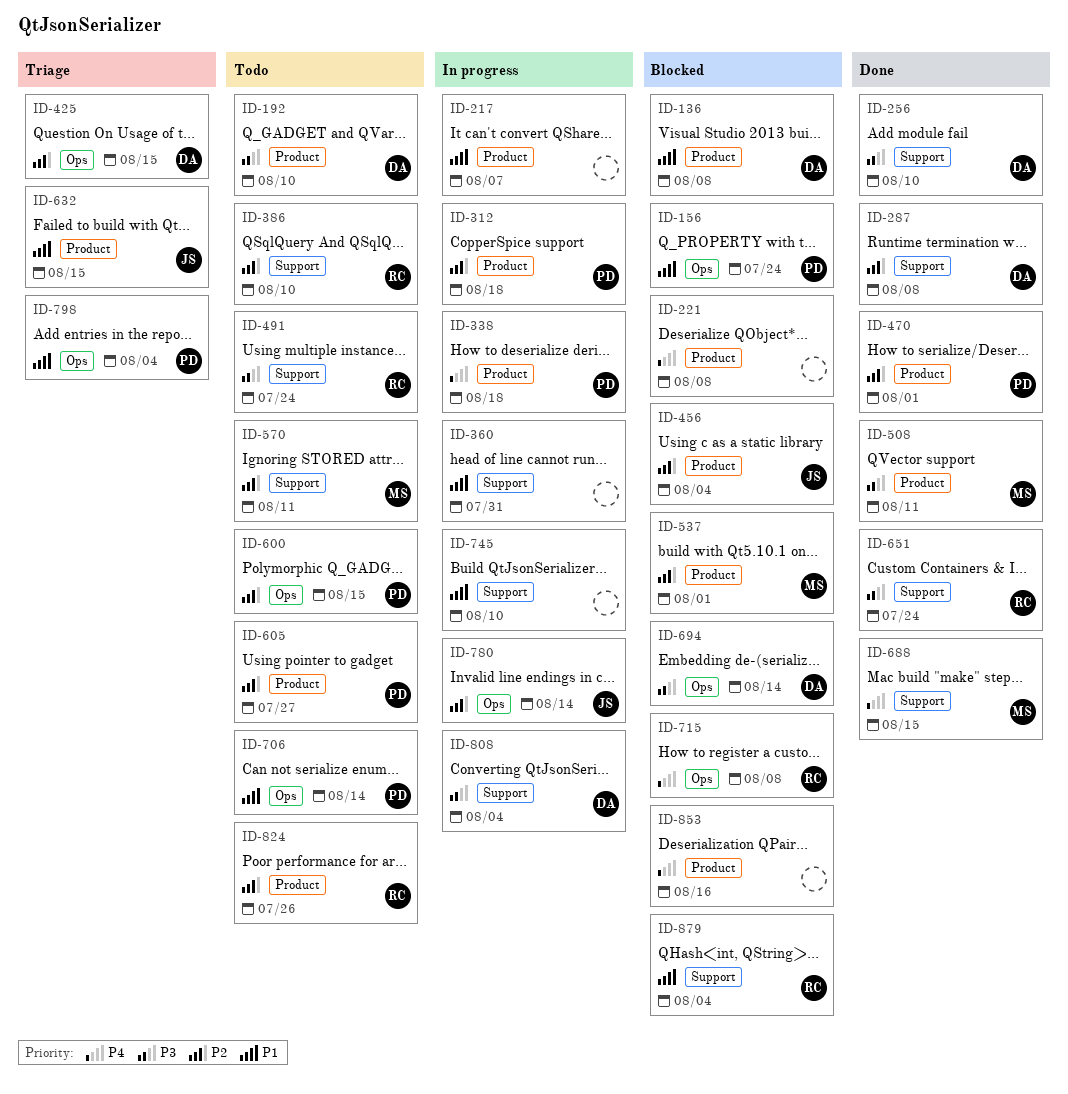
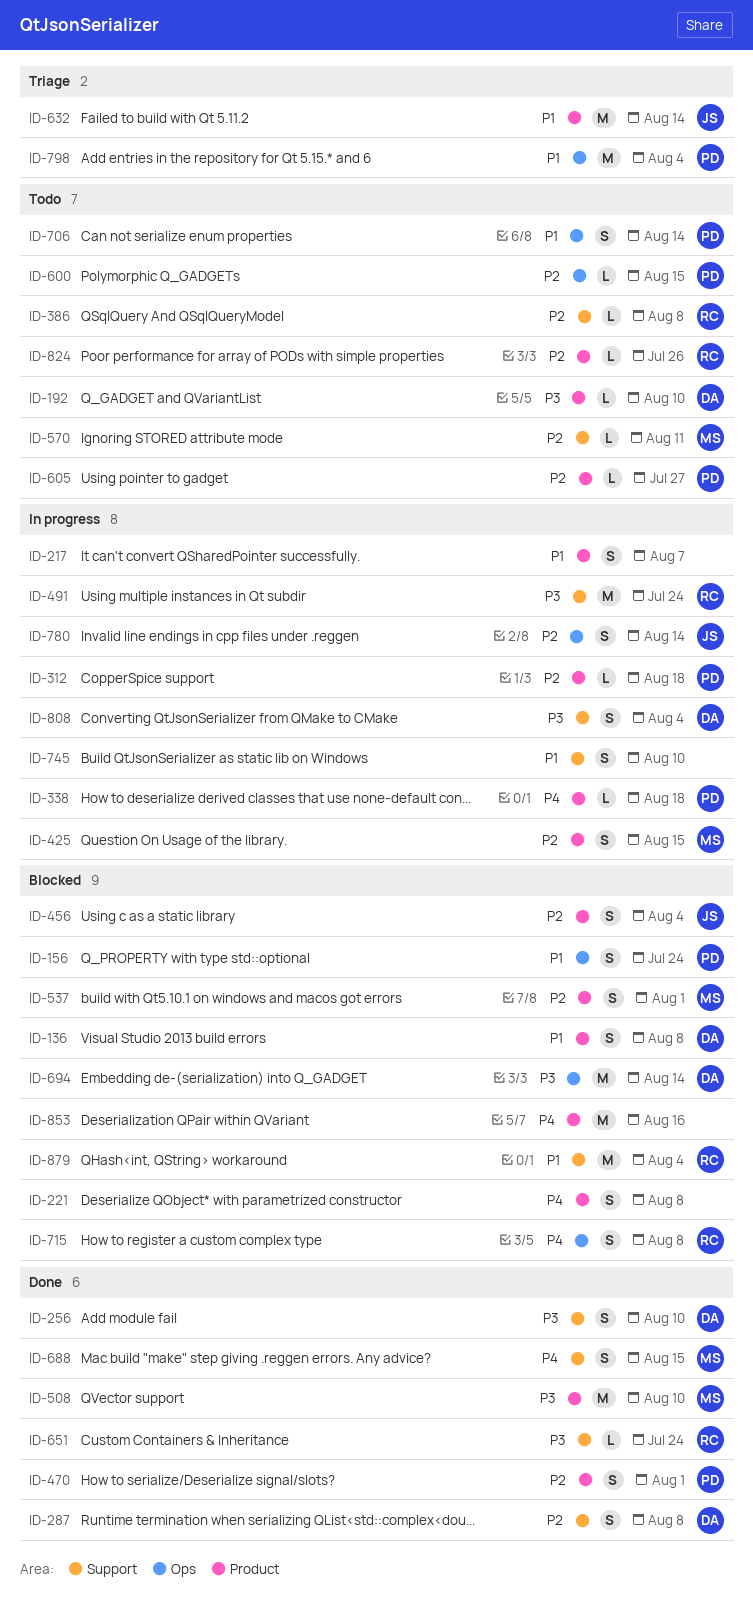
ID-360: present -> none
ID-386, due: Aug 10 -> Aug 8
ID-425, status: Triage -> In progress
ID-425, owner: DA -> MS
ID-425, label: Ops -> Product
ID-491, status: Todo -> In progress
ID-508, due: Aug 11 -> Aug 10
ID-632, due: Aug 15 -> Aug 14

